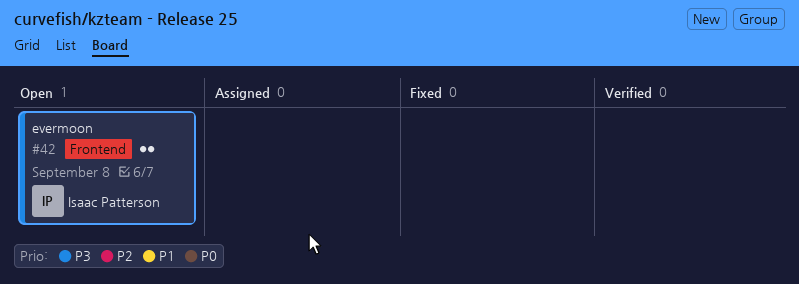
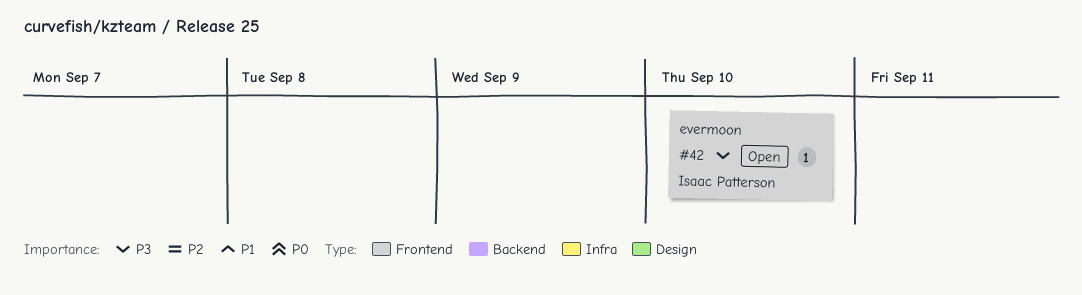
#42, estimate: 2 -> 1
#42, due: Sep 8 -> Sep 10

